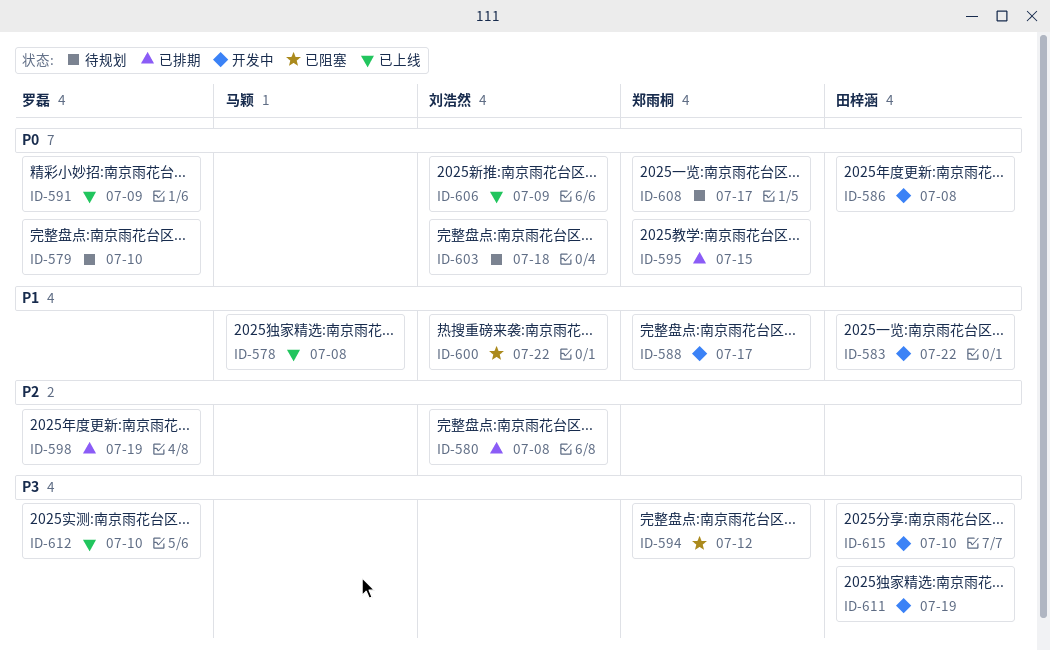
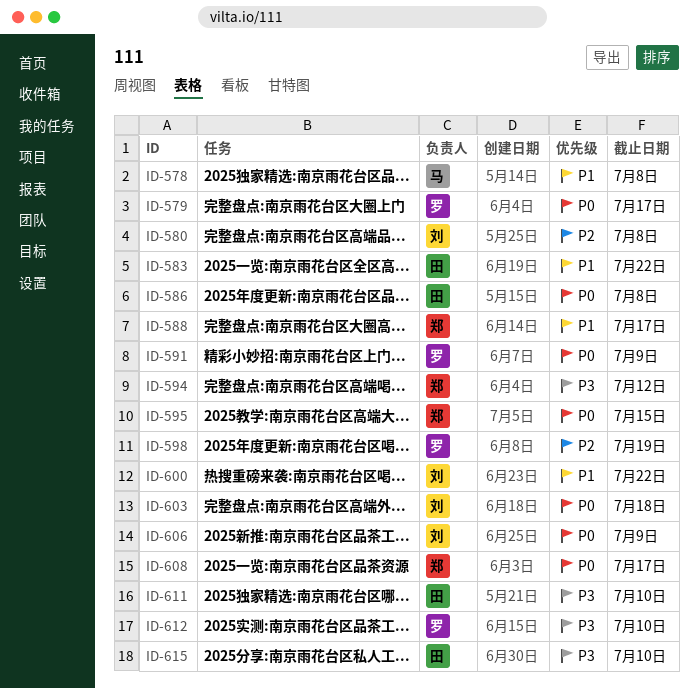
ID-579, due: Jul 10 -> Jul 17
ID-611, due: Jul 19 -> Jul 10

